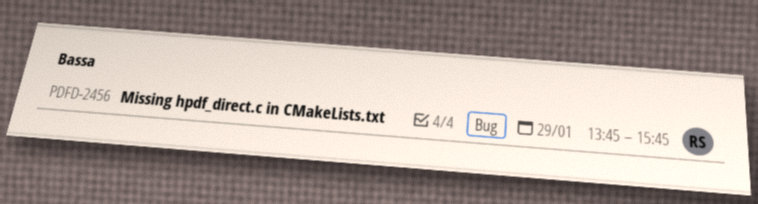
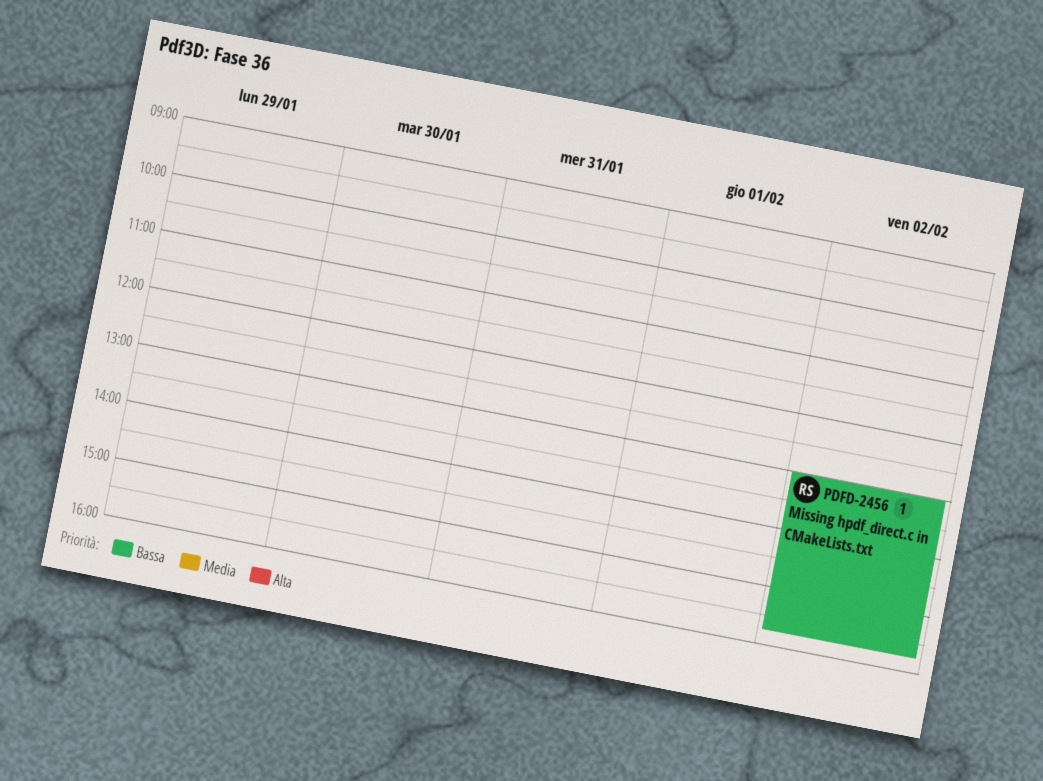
PDFD-2456, day: Jan 29 -> Feb 2
PDFD-2456, begins: 13:45 -> 13:00

